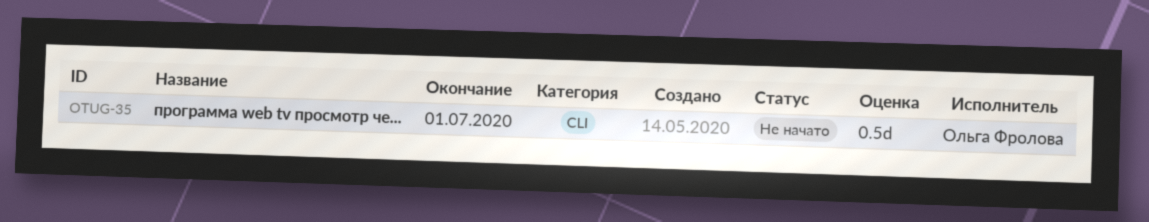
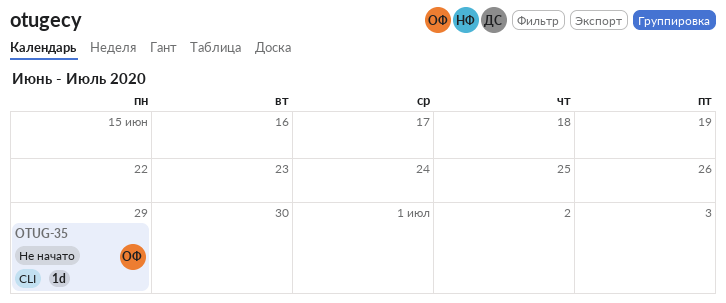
OTUG-35, estimate: 0.5d -> 1d
OTUG-35, due: Jul 1 -> Jun 29

